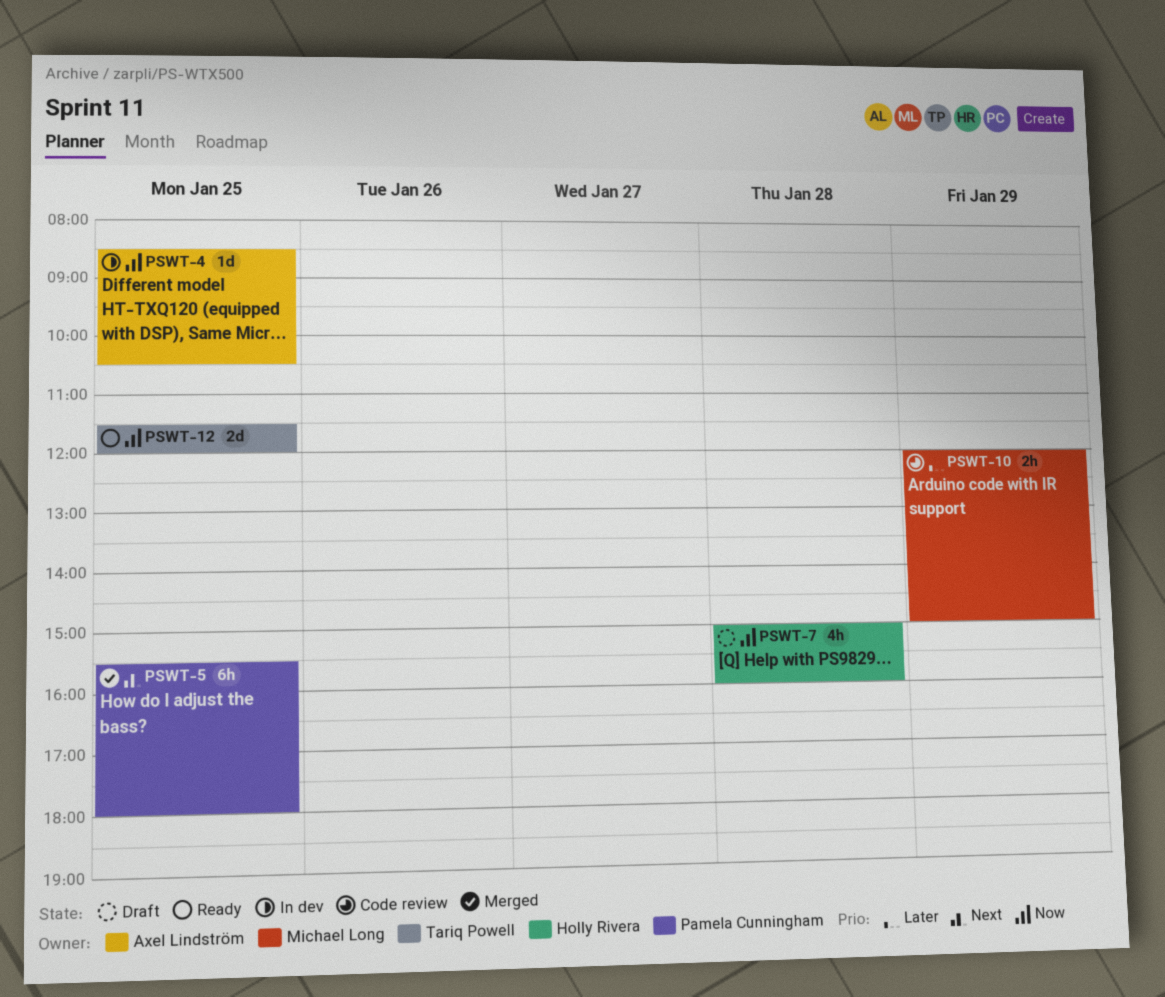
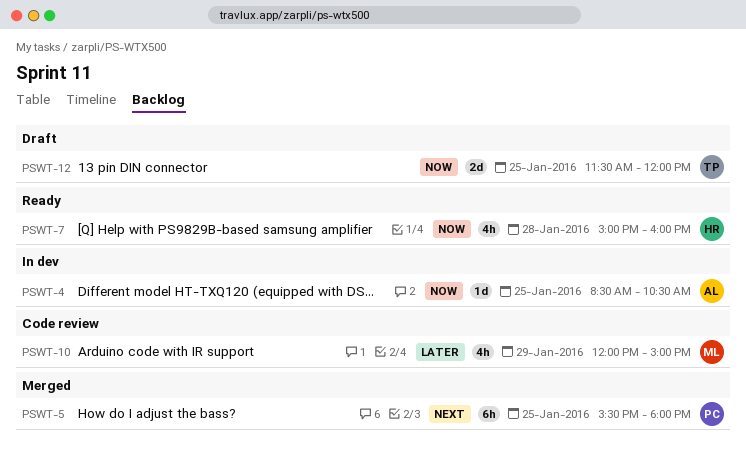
PSWT-7, status: Draft -> Ready
PSWT-10, estimate: 2h -> 4h
PSWT-12, status: Ready -> Draft

